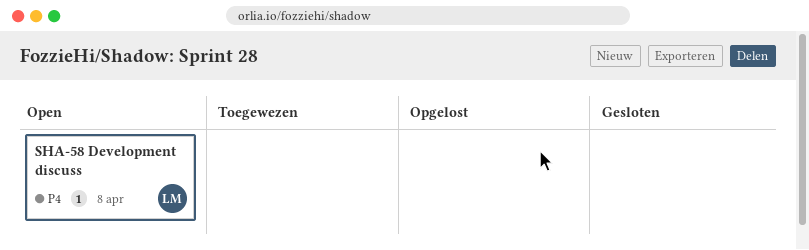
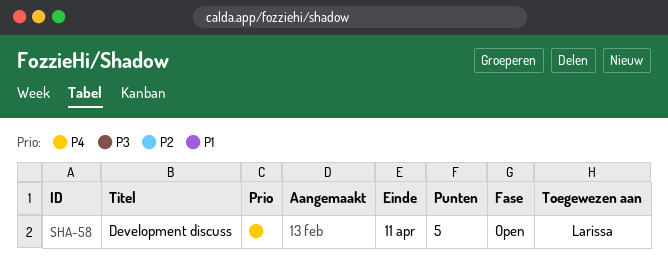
SHA-58, estimate: 1 -> 5
SHA-58, due: Apr 8 -> Apr 11

